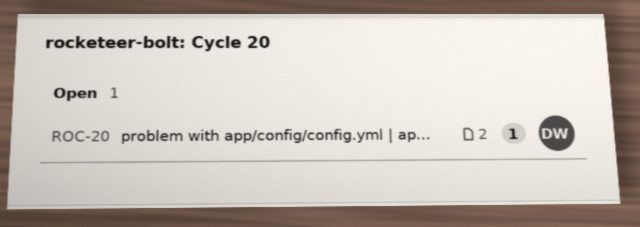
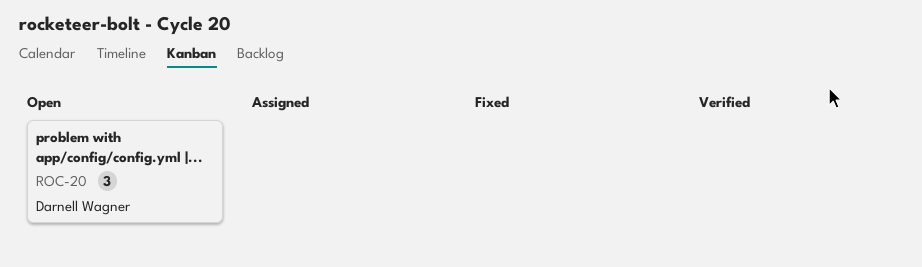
ROC-20, estimate: 1 -> 3

